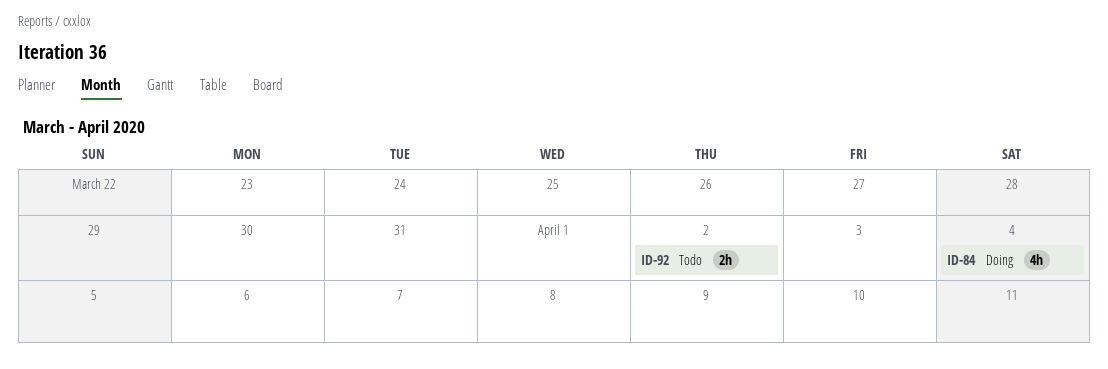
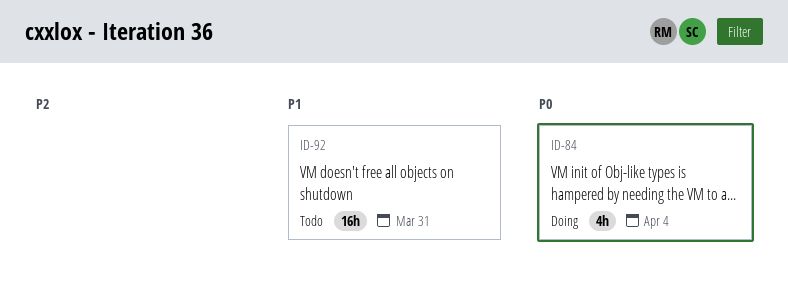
ID-92, estimate: 2h -> 16h
ID-92, due: Apr 2 -> Mar 31

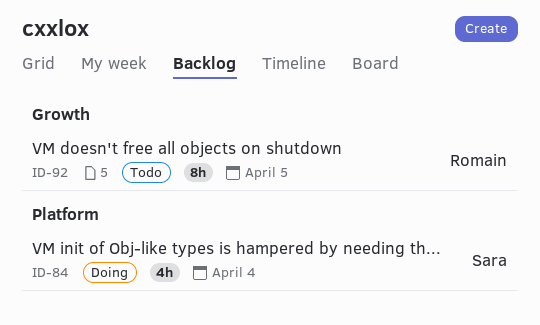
ID-92, estimate: 16h -> 8h
ID-92, due: Mar 31 -> Apr 5

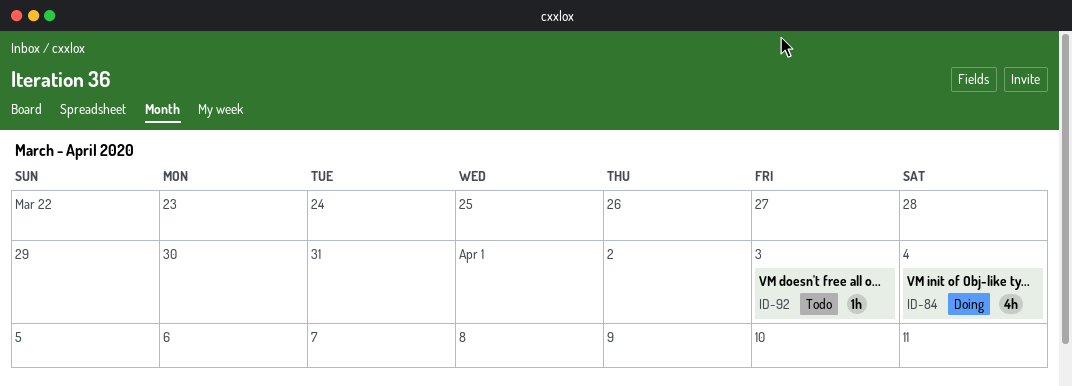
ID-92, estimate: 8h -> 1h
ID-92, due: Apr 5 -> Apr 3

